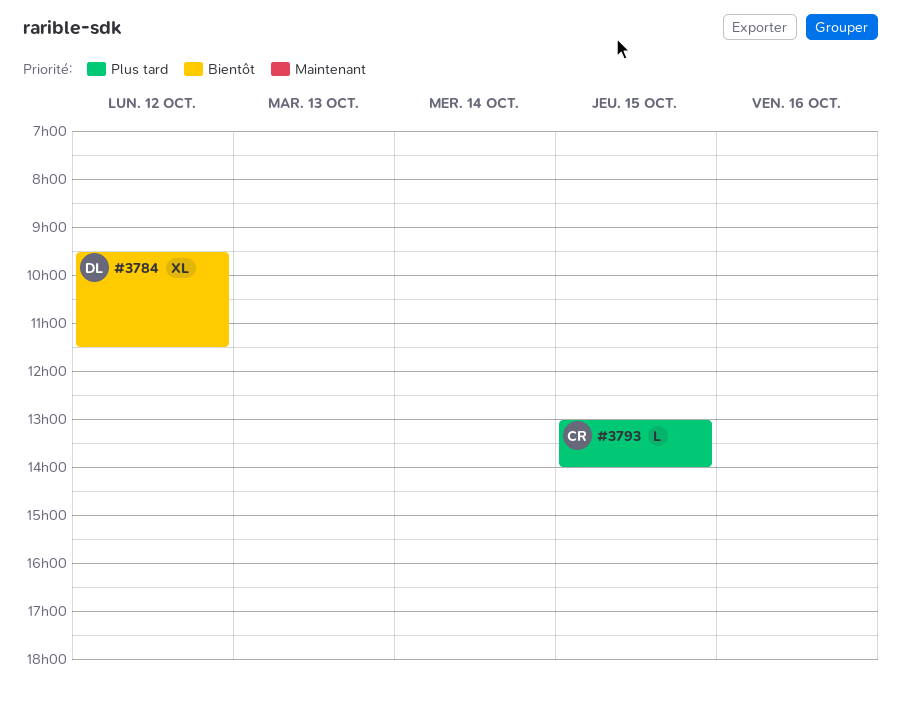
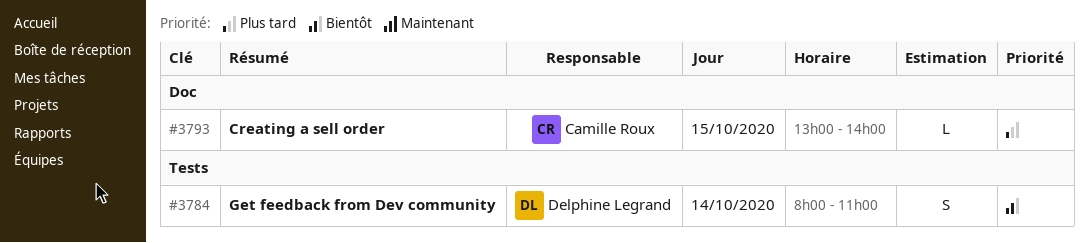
#3784, estimate: XL -> S
#3784, day: Oct 12 -> Oct 14
#3784, begins: 09:30 -> 08:00
#3784, ends: 11:30 -> 11:00

